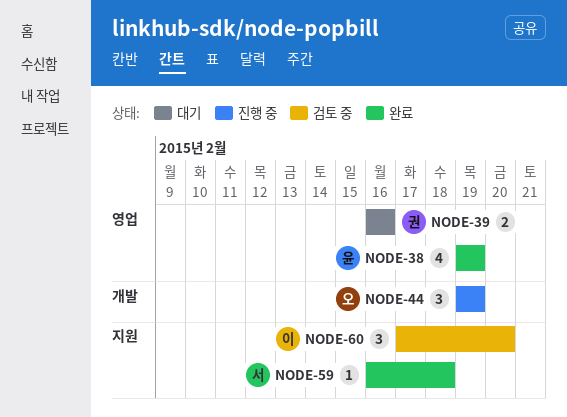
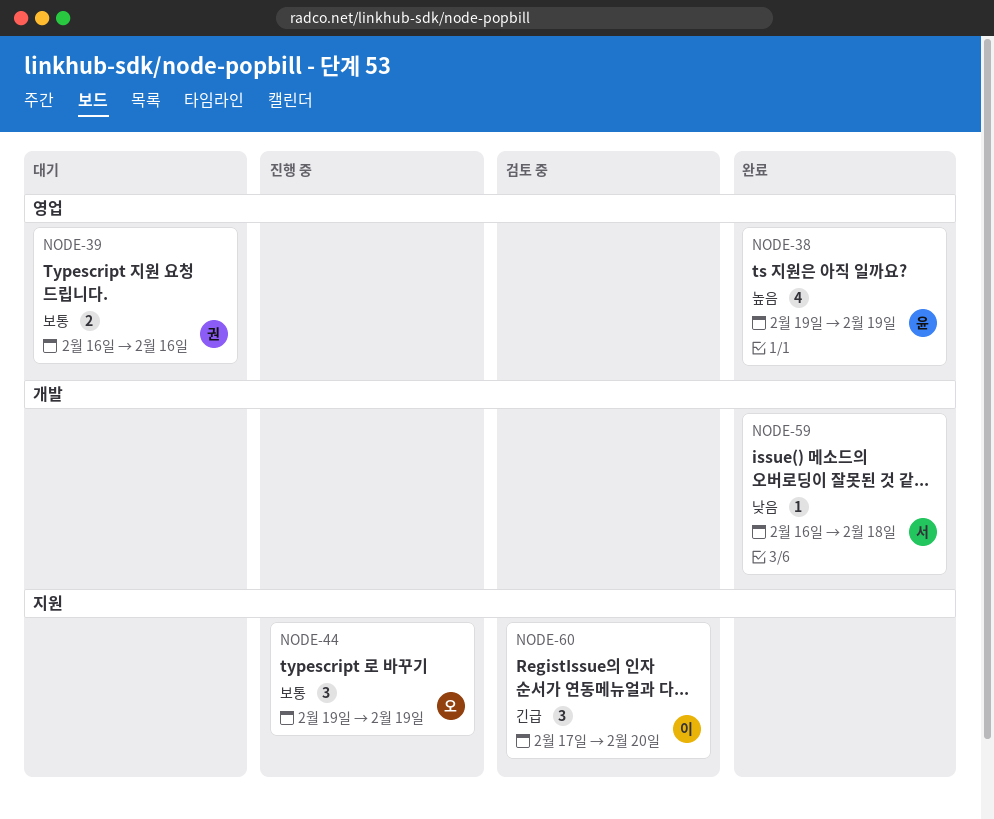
NODE-44, label: 개발 -> 지원
NODE-59, label: 지원 -> 개발

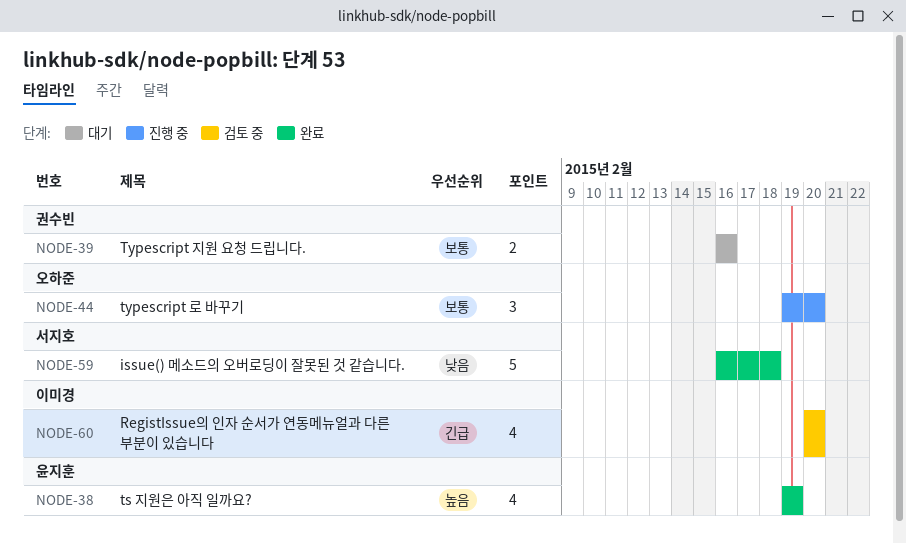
NODE-44, due: Feb 19 -> Feb 20
NODE-59, estimate: 1 -> 5
NODE-60, estimate: 3 -> 4
NODE-60, start: Feb 17 -> Feb 20

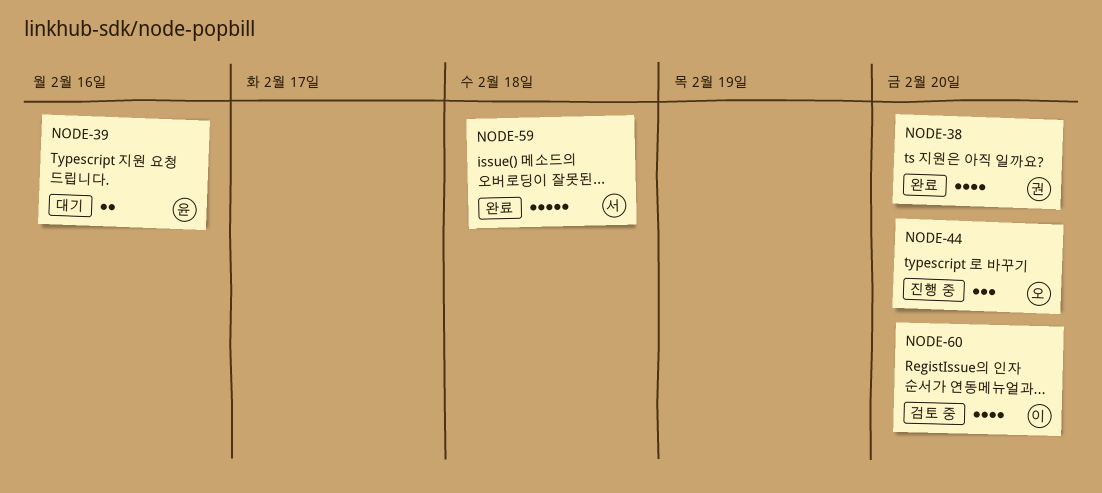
NODE-38, owner: 윤지훈 -> 권수빈
NODE-38, due: Feb 19 -> Feb 20
NODE-39, owner: 권수빈 -> 윤지훈

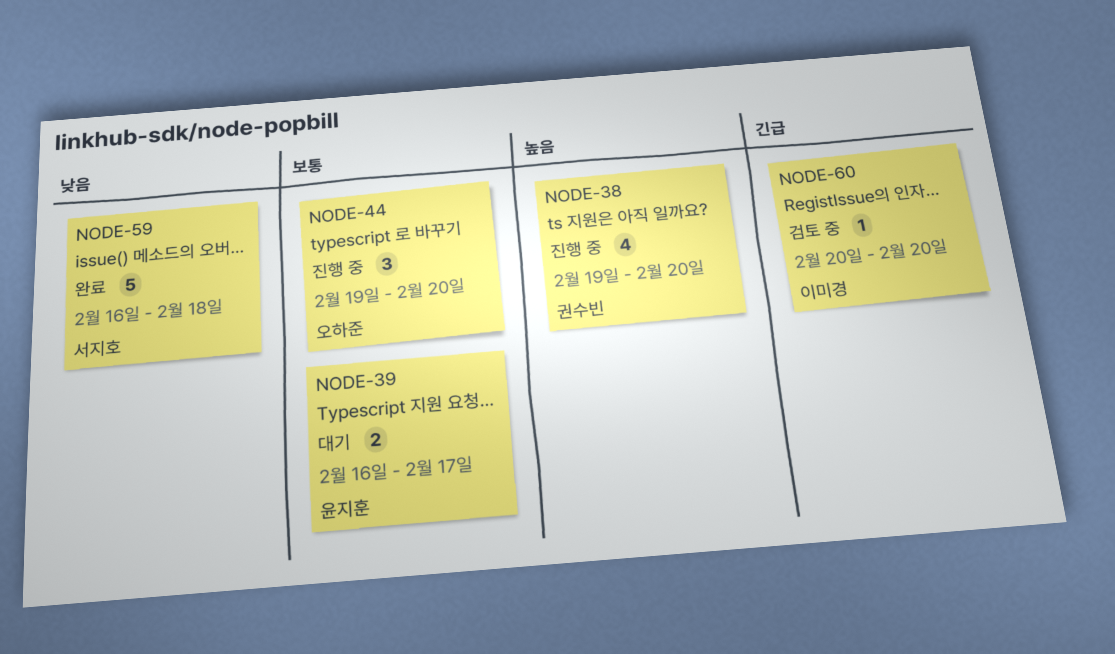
NODE-38, status: 완료 -> 진행 중
NODE-39, due: Feb 16 -> Feb 17
NODE-60, estimate: 4 -> 1

